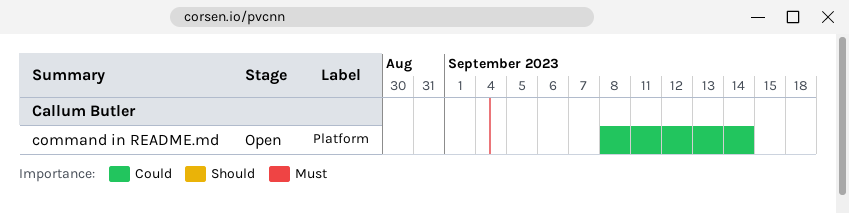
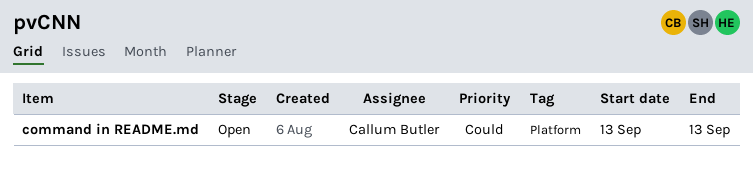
command in README.md, start: Sep 8 -> Sep 13
command in README.md, due: Sep 14 -> Sep 13

